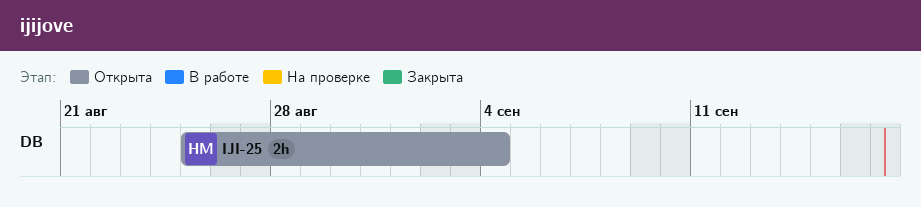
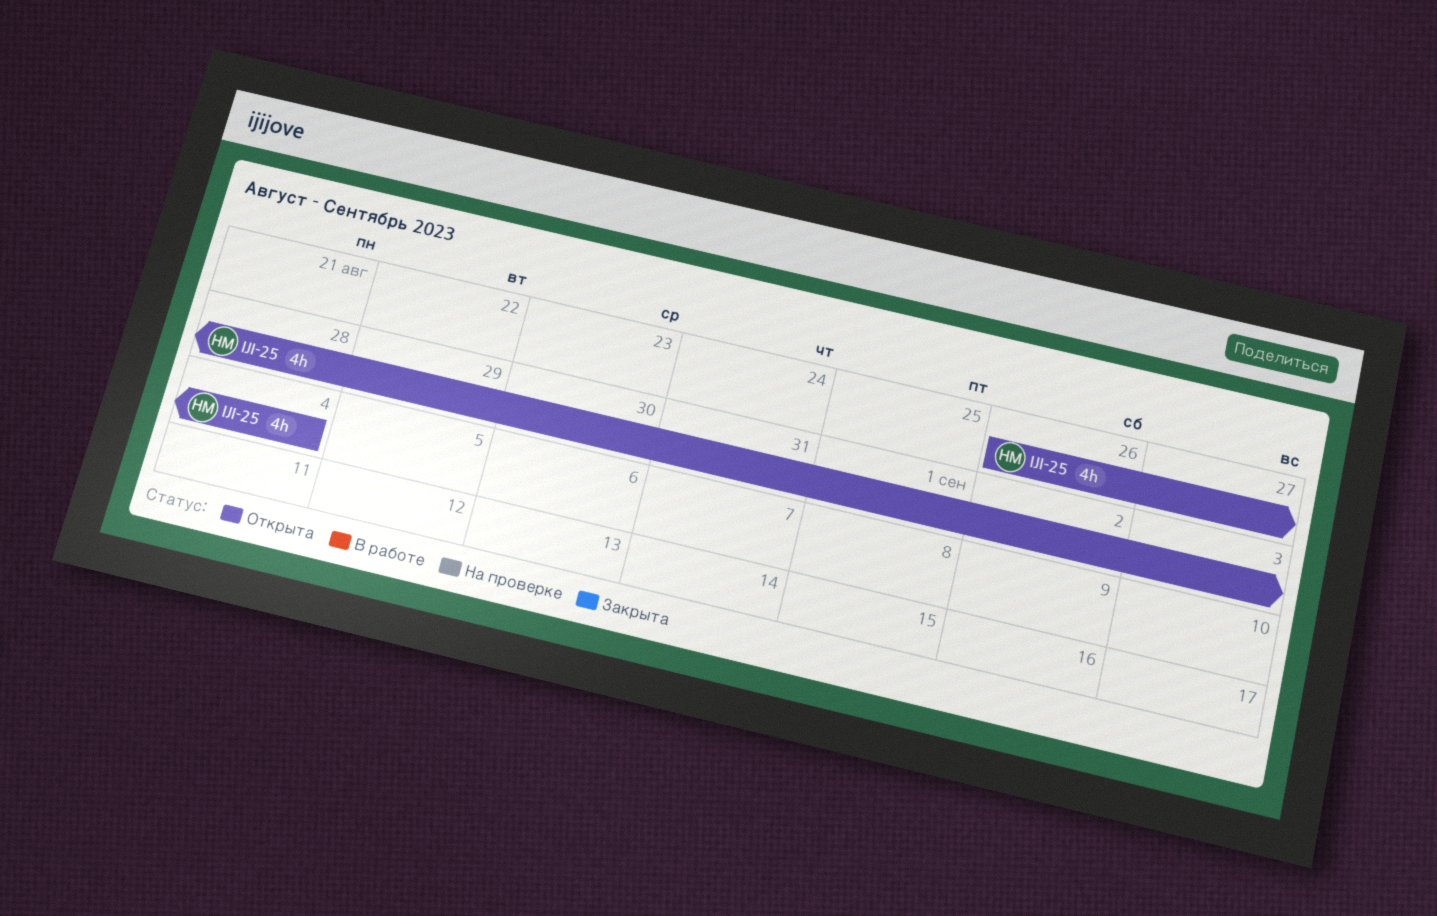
IJI-25, estimate: 2h -> 4h
IJI-25, start: Aug 25 -> Aug 26

